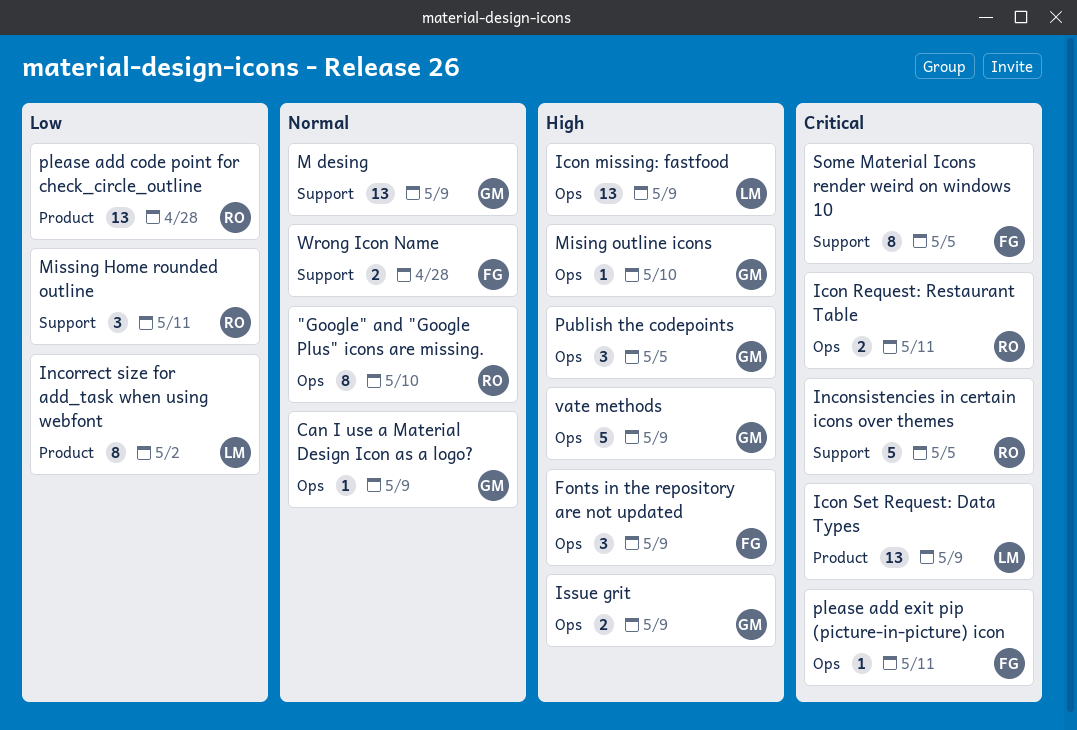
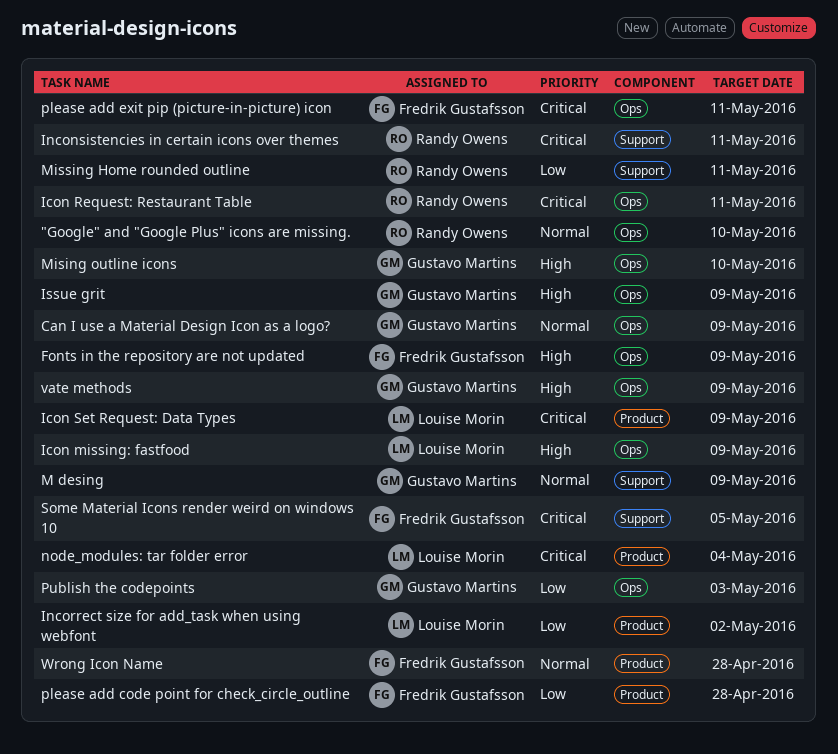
Inconsistencies in certain icons over themes, due: May 5 -> May 11
node_modules: tar folder error: none -> present
please add code point for check_circle_outline, owner: Randy Owens -> Fredrik Gustafsson
Publish the codepoints, priority: High -> Low
Publish the codepoints, due: May 5 -> May 3
Wrong Icon Name, label: Support -> Product

